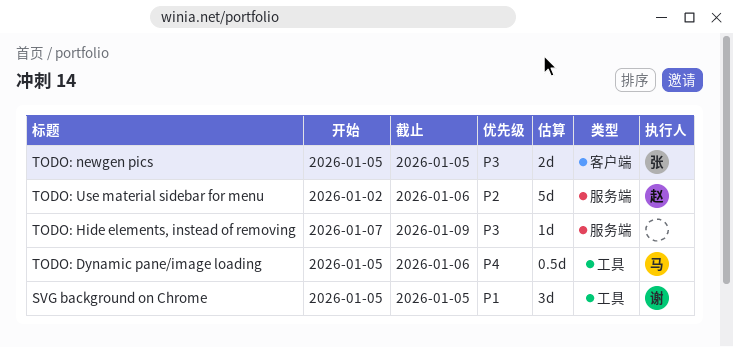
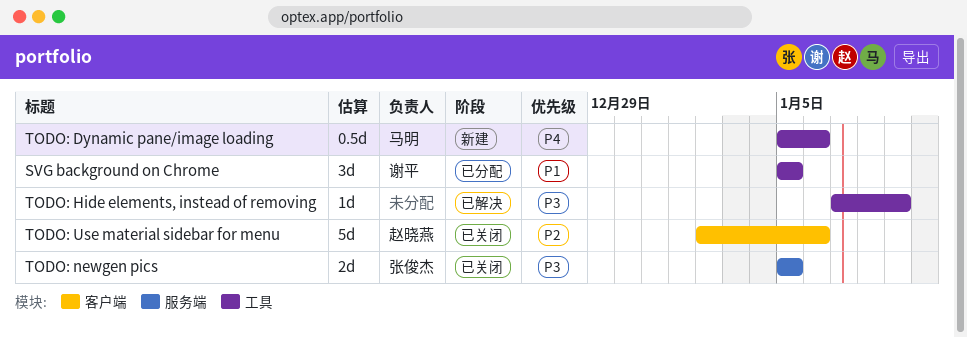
TODO: Hide elements, instead of removing, label: 服务端 -> 工具
TODO: newgen pics, label: 客户端 -> 服务端
TODO: Use material sidebar for menu, label: 服务端 -> 客户端

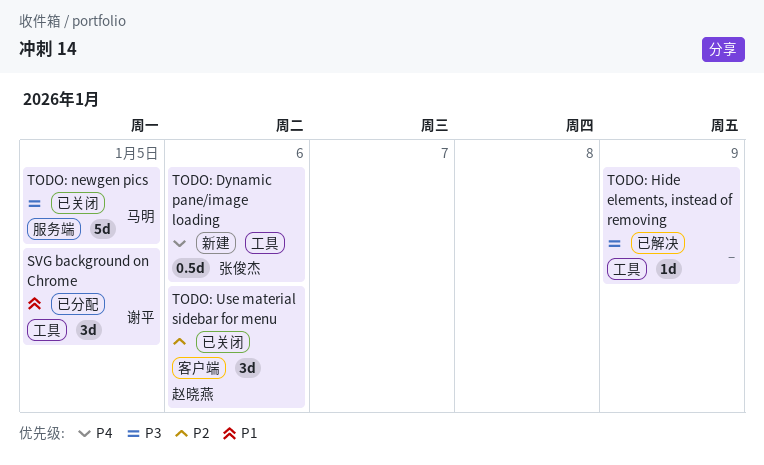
TODO: Dynamic pane/image loading, owner: 马明 -> 张俊杰
TODO: newgen pics, owner: 张俊杰 -> 马明
TODO: newgen pics, estimate: 2d -> 5d
TODO: Use material sidebar for menu, estimate: 5d -> 3d

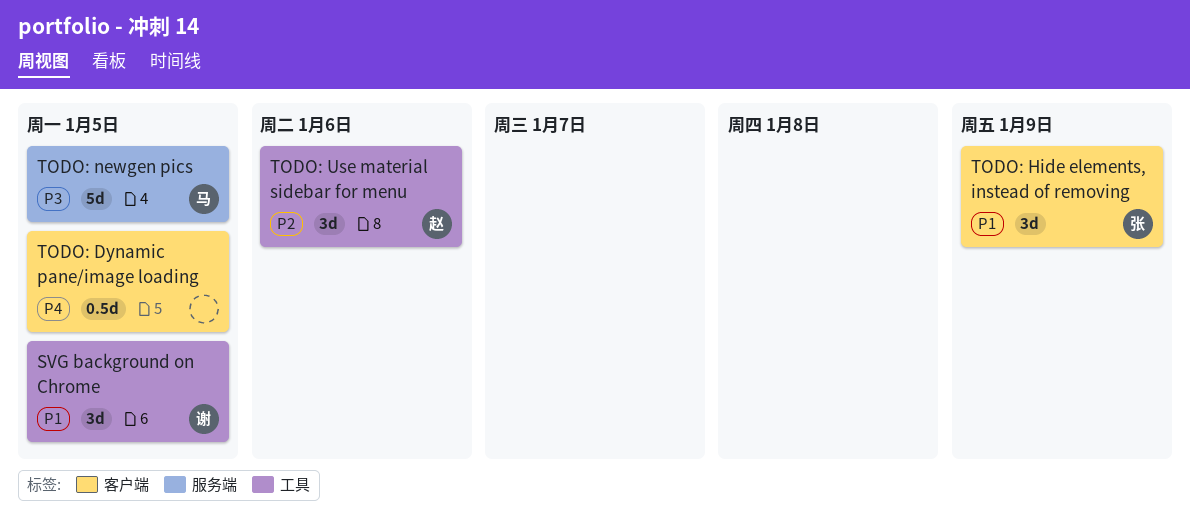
TODO: Dynamic pane/image loading, owner: 张俊杰 -> none
TODO: Dynamic pane/image loading, label: 工具 -> 客户端
TODO: Dynamic pane/image loading, due: Jan 6 -> Jan 5
TODO: Hide elements, instead of removing, owner: none -> 张俊杰
TODO: Hide elements, instead of removing, priority: P3 -> P1
TODO: Hide elements, instead of removing, label: 工具 -> 客户端
TODO: Hide elements, instead of removing, estimate: 1d -> 3d
TODO: Use material sidebar for menu, label: 客户端 -> 工具

